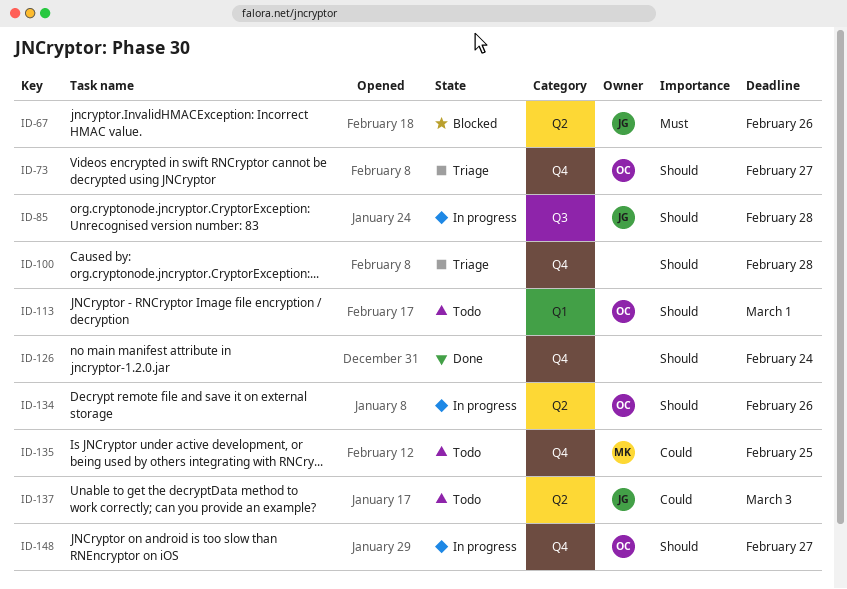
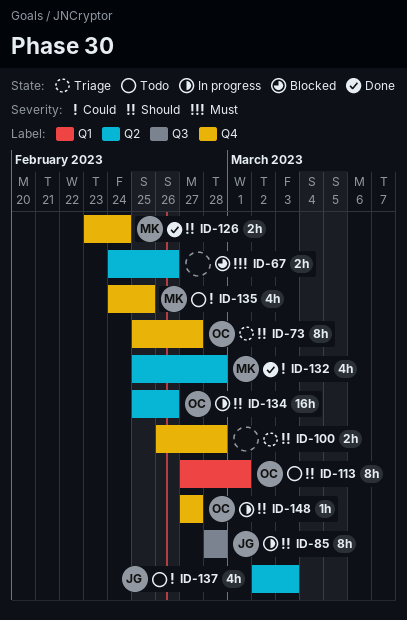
ID-67, owner: JG -> none
ID-126, owner: none -> MK
ID-132: none -> present

